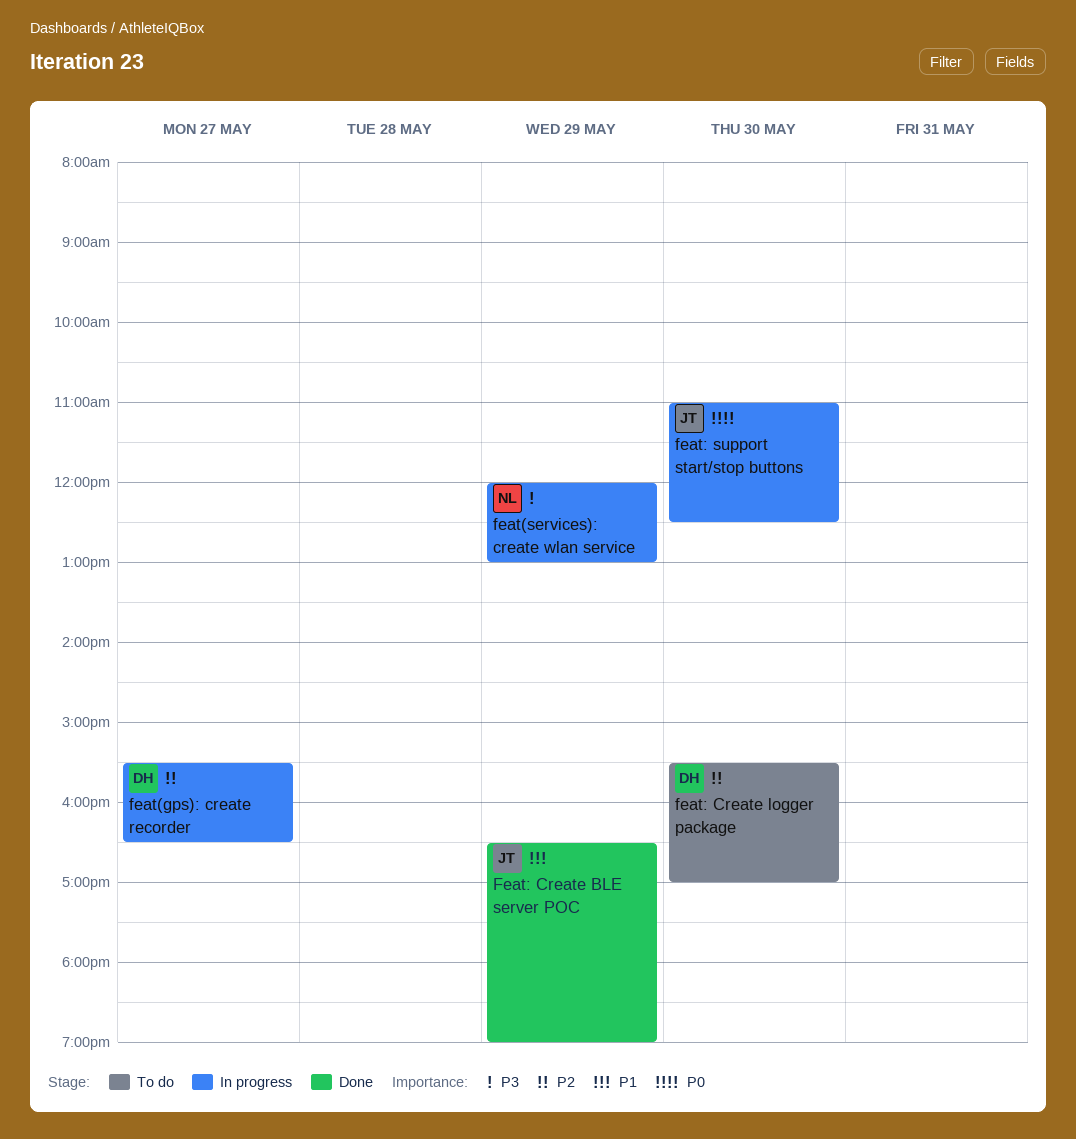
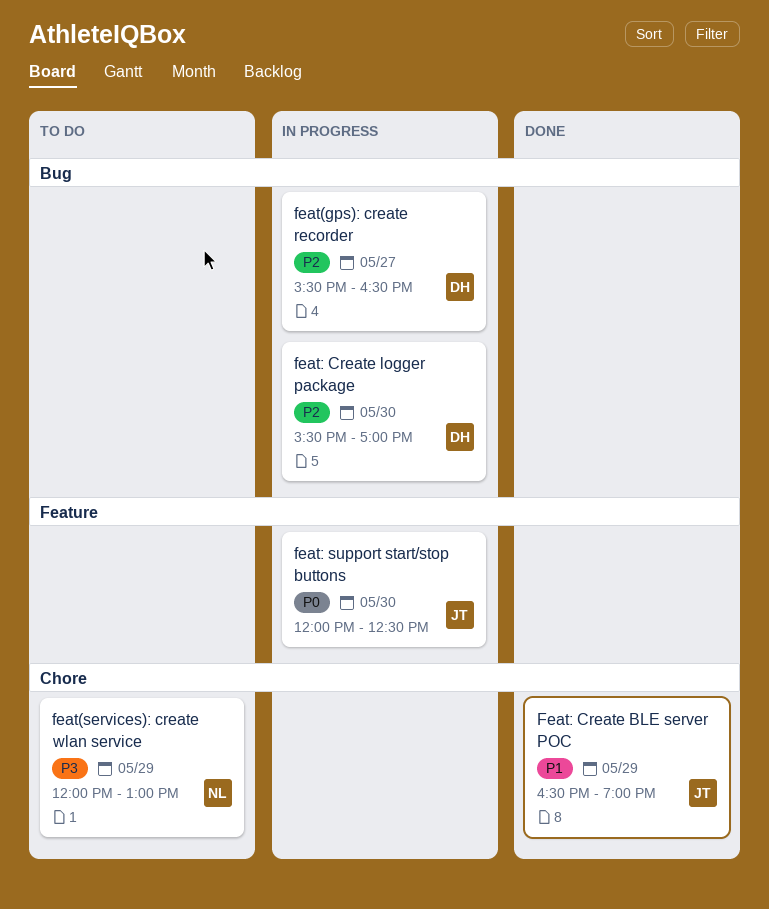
feat(services): create wlan service, status: In progress -> To do
feat: Create logger package, status: To do -> In progress
feat: support start/stop buttons, begins: 11:00 -> 12:00

